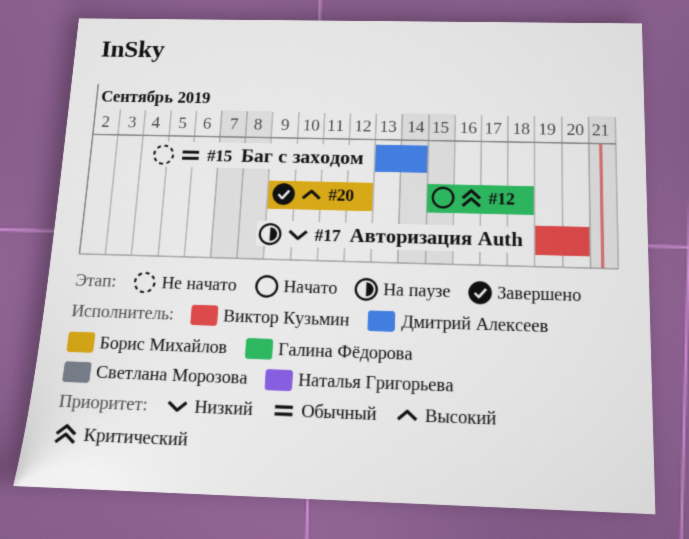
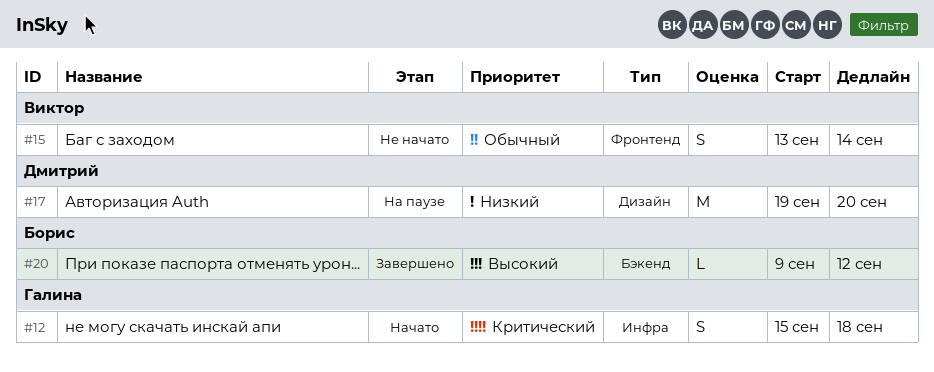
#15, owner: Дмитрий Алексеев -> Виктор Кузьмин
#17, owner: Виктор Кузьмин -> Дмитрий Алексеев

